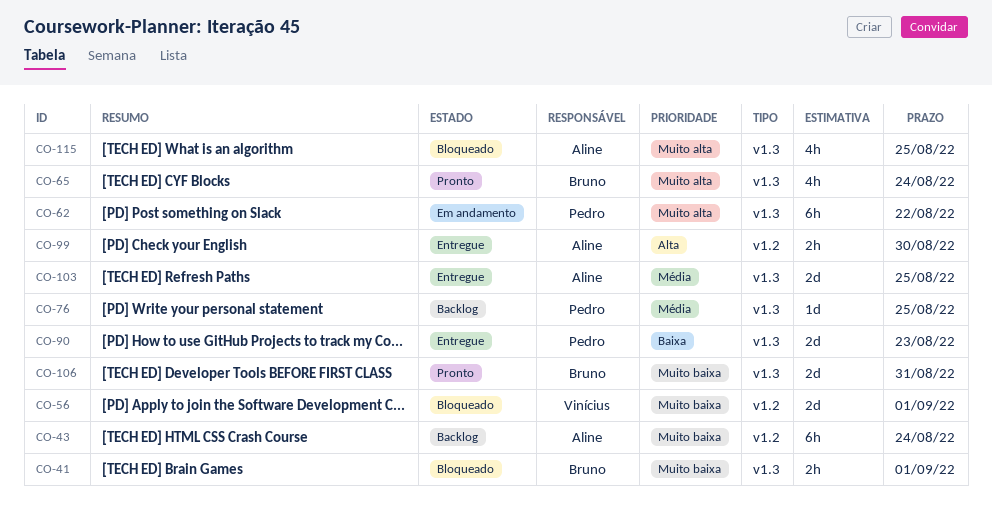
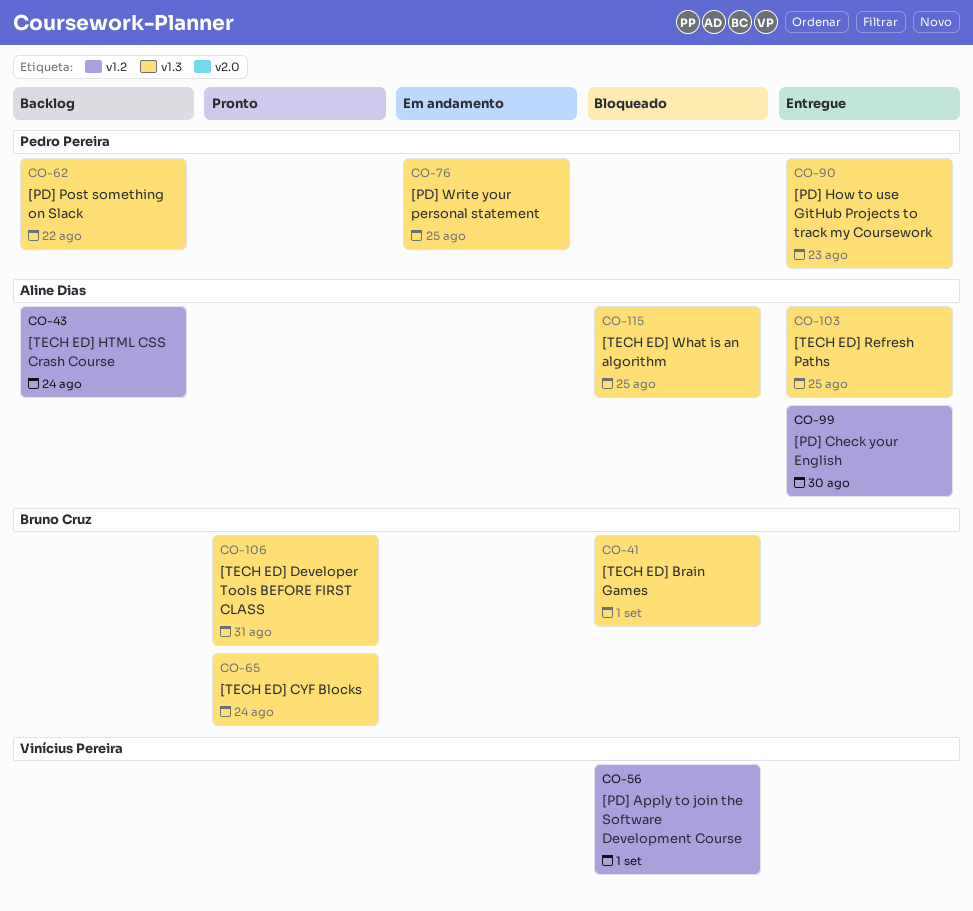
CO-62, status: Em andamento -> Backlog
CO-76, status: Backlog -> Em andamento

